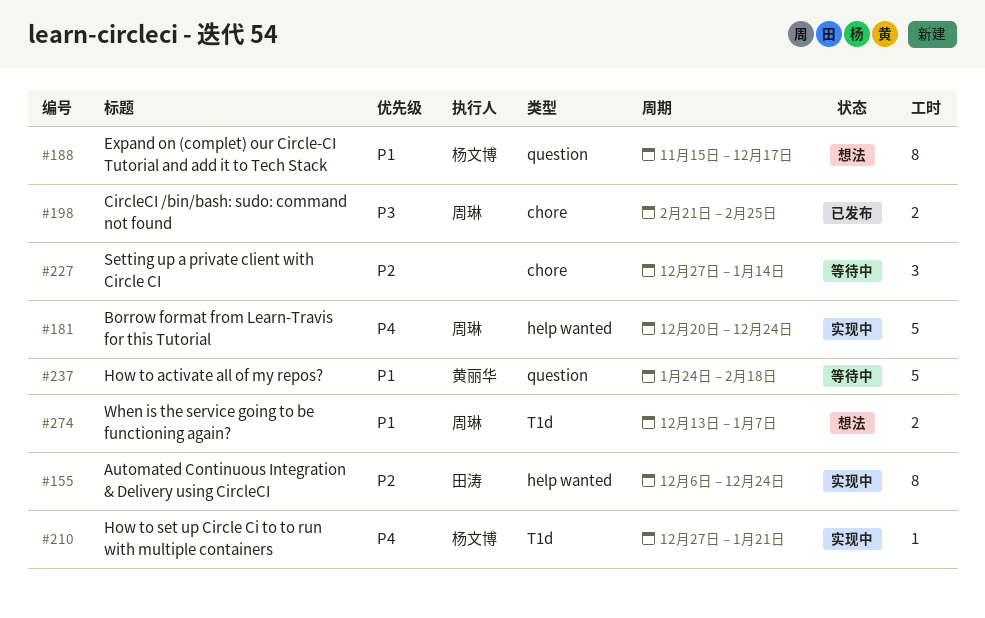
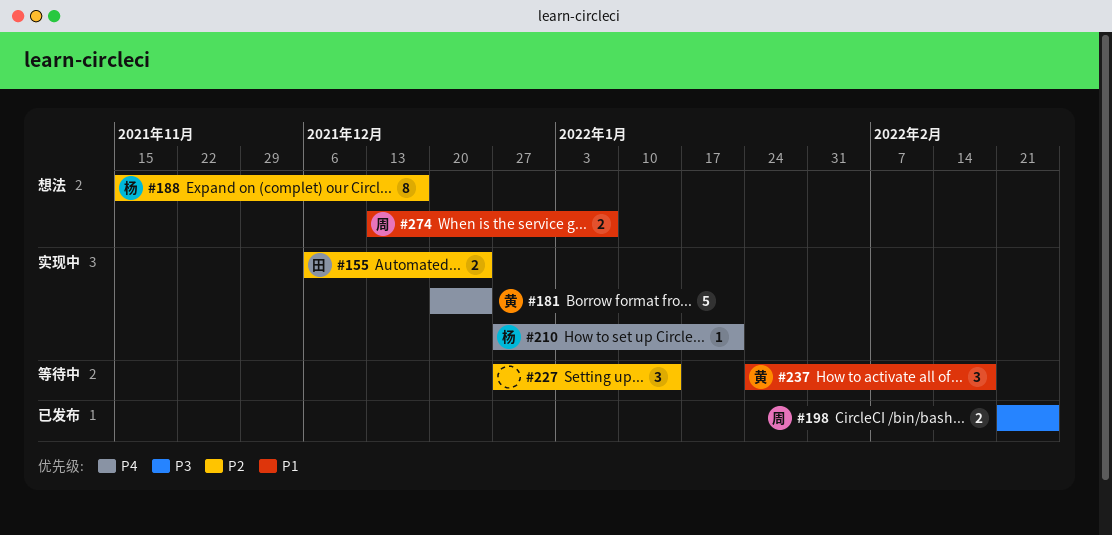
#155, estimate: 8 -> 2
#181, owner: 周琳 -> 黄丽华
#188, priority: P1 -> P2
#237, estimate: 5 -> 3

